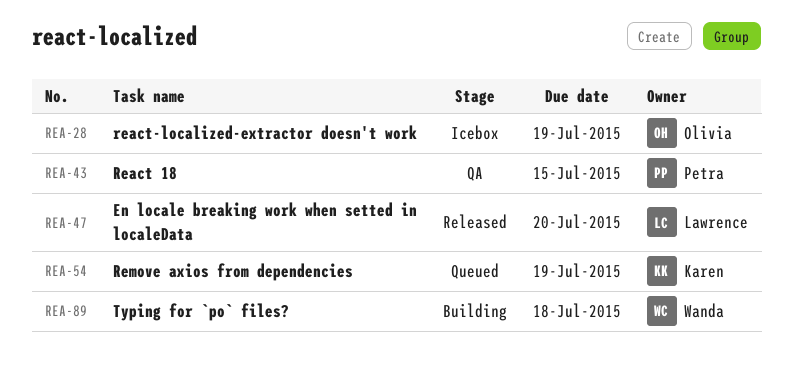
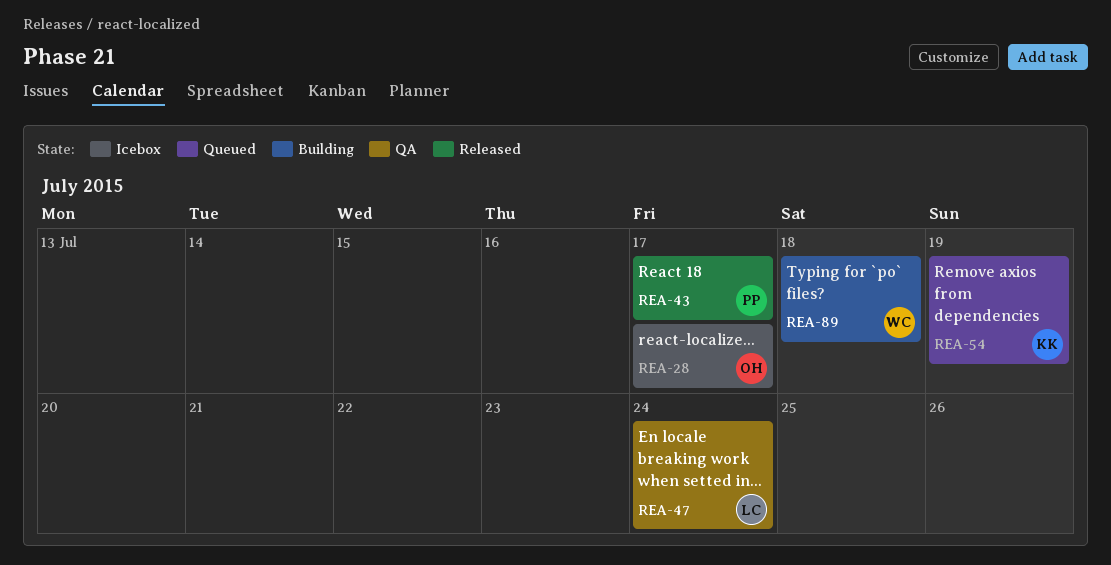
REA-28, due: Jul 19 -> Jul 17
REA-43, status: QA -> Released
REA-43, due: Jul 15 -> Jul 17
REA-47, status: Released -> QA
REA-47, due: Jul 20 -> Jul 24

